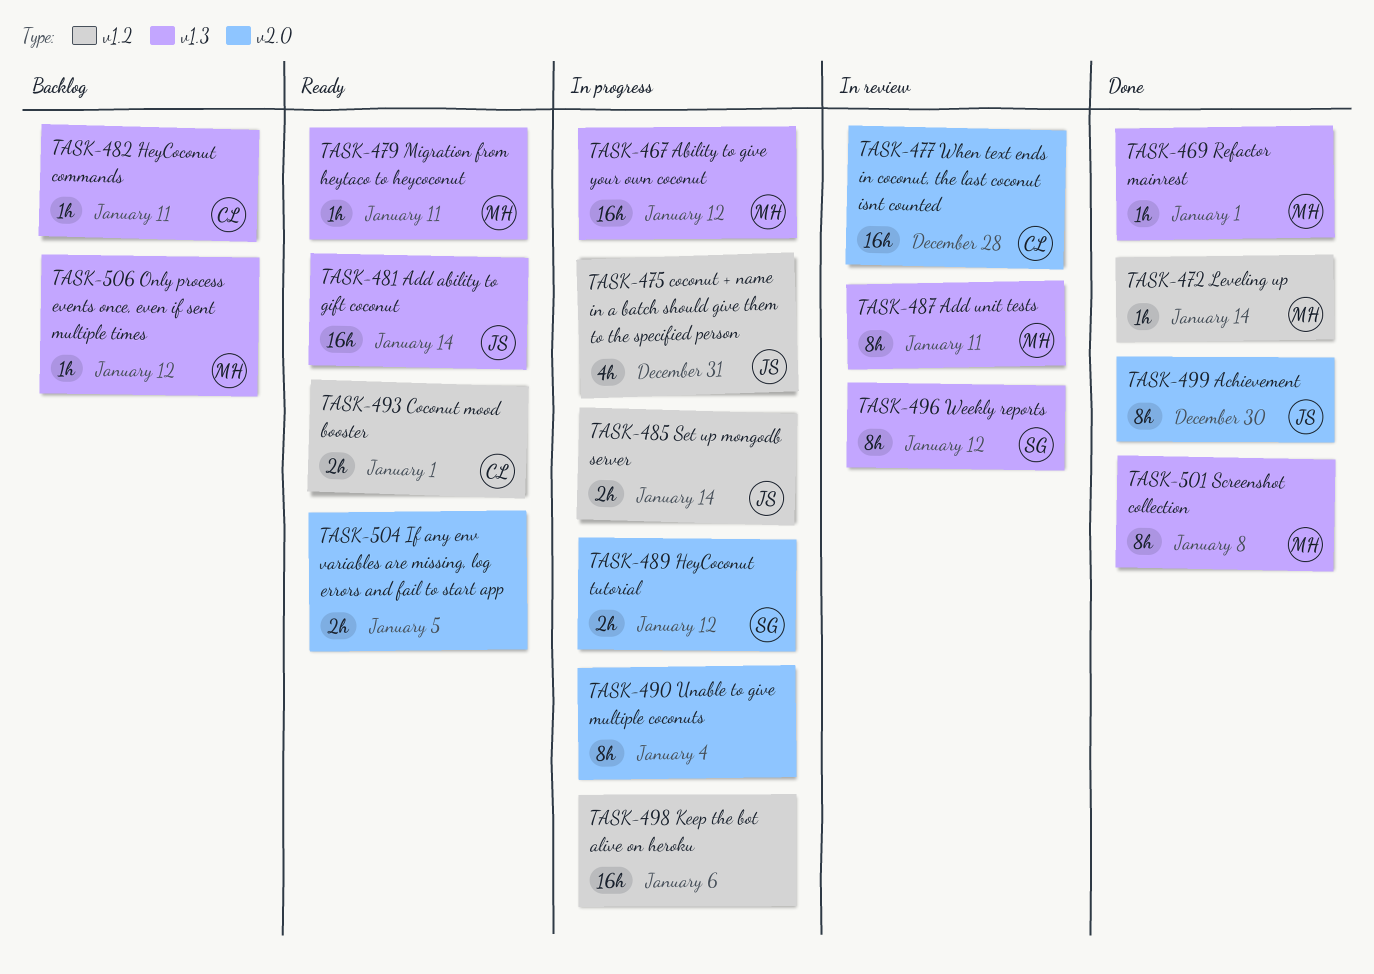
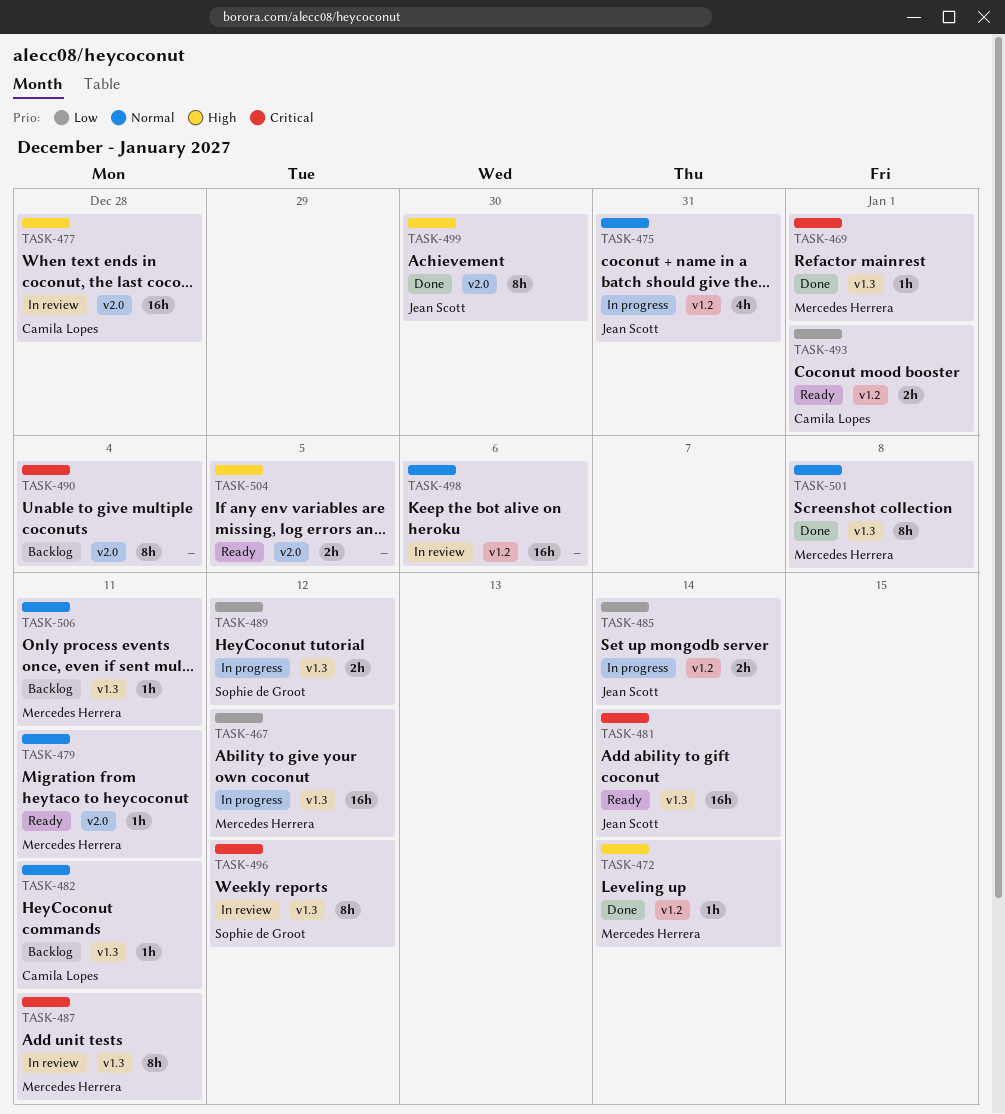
TASK-479, label: v1.3 -> v2.0
TASK-489, label: v2.0 -> v1.3
TASK-490, status: In progress -> Backlog
TASK-498, status: In progress -> In review
TASK-506, due: Jan 12 -> Jan 11

